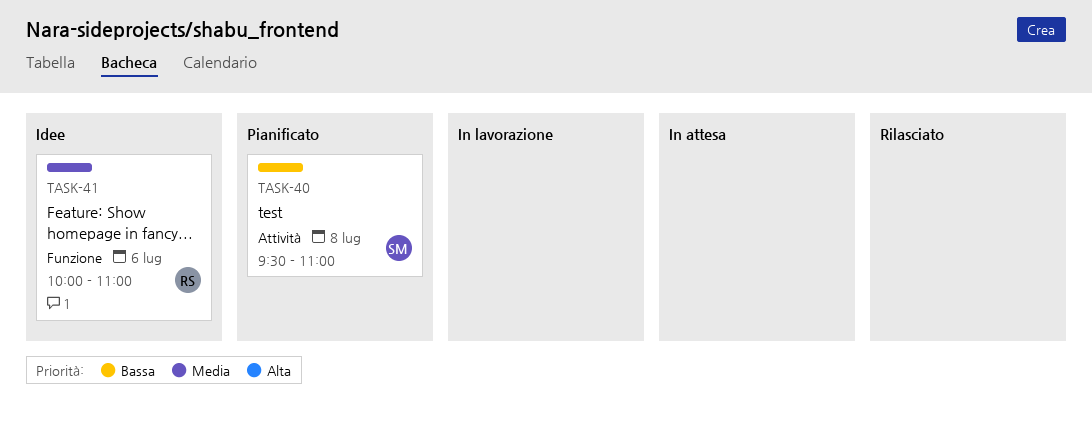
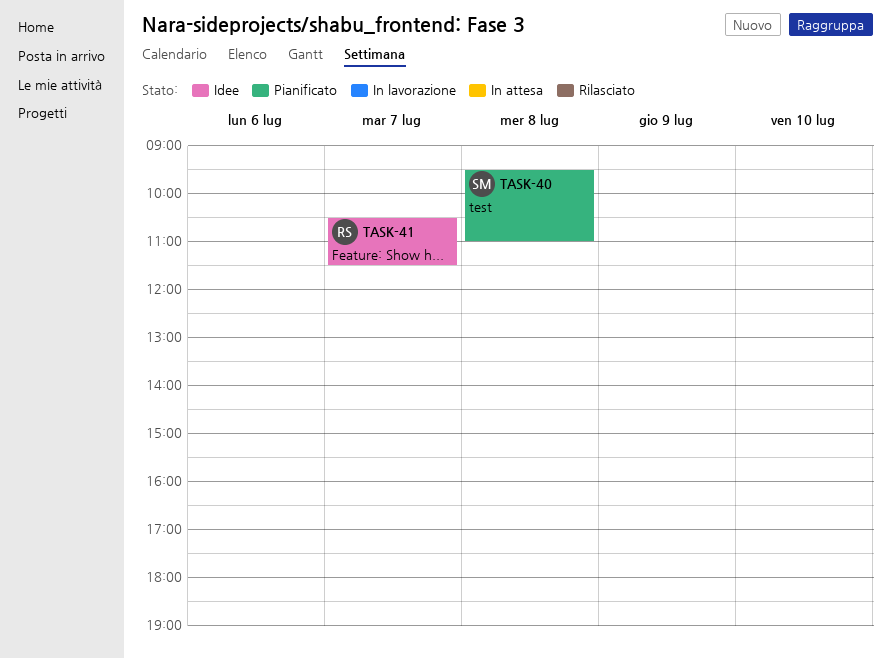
TASK-41, day: Jul 6 -> Jul 7
TASK-41, begins: 10:00 -> 10:30
TASK-41, ends: 11:00 -> 11:30

